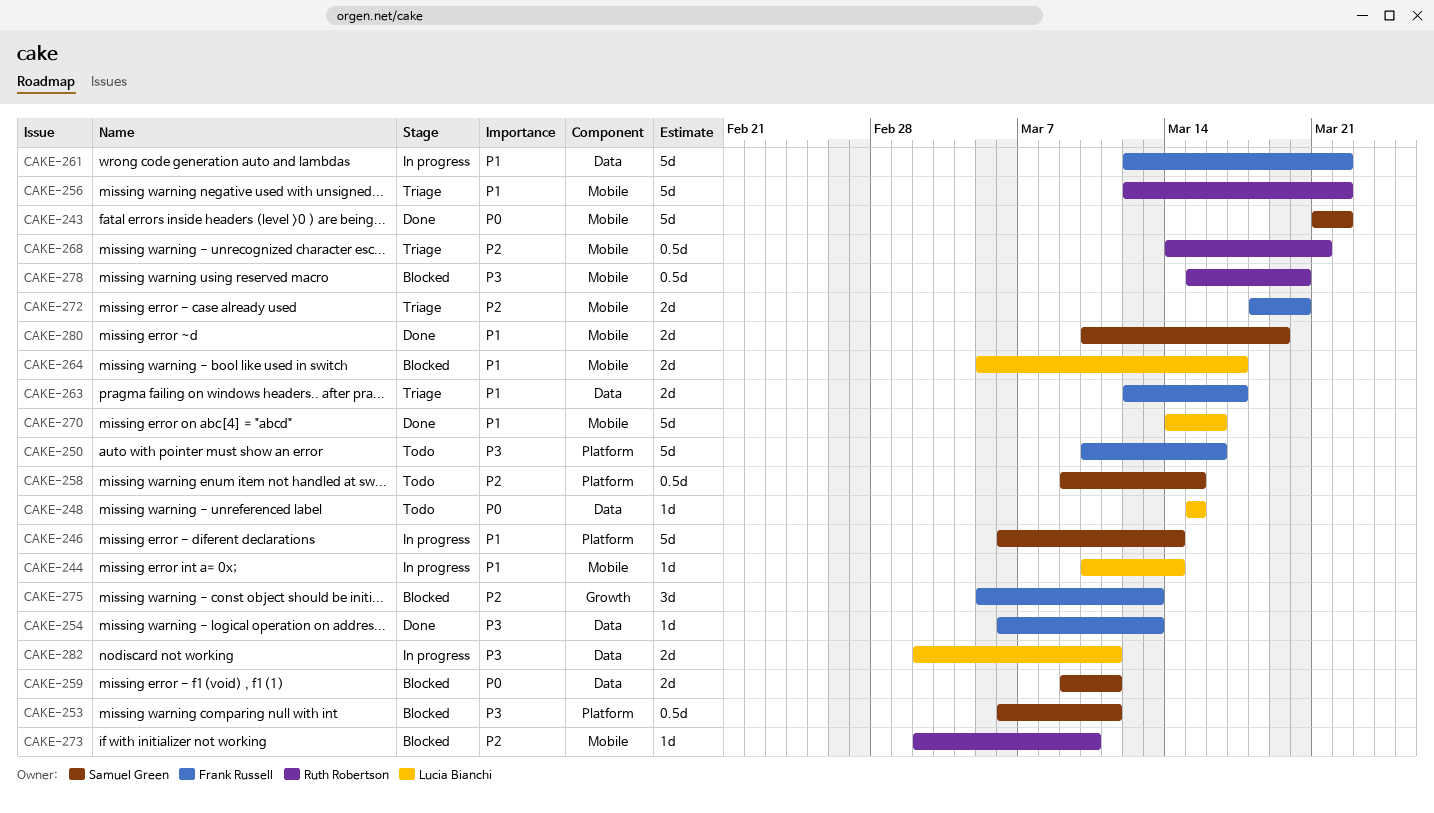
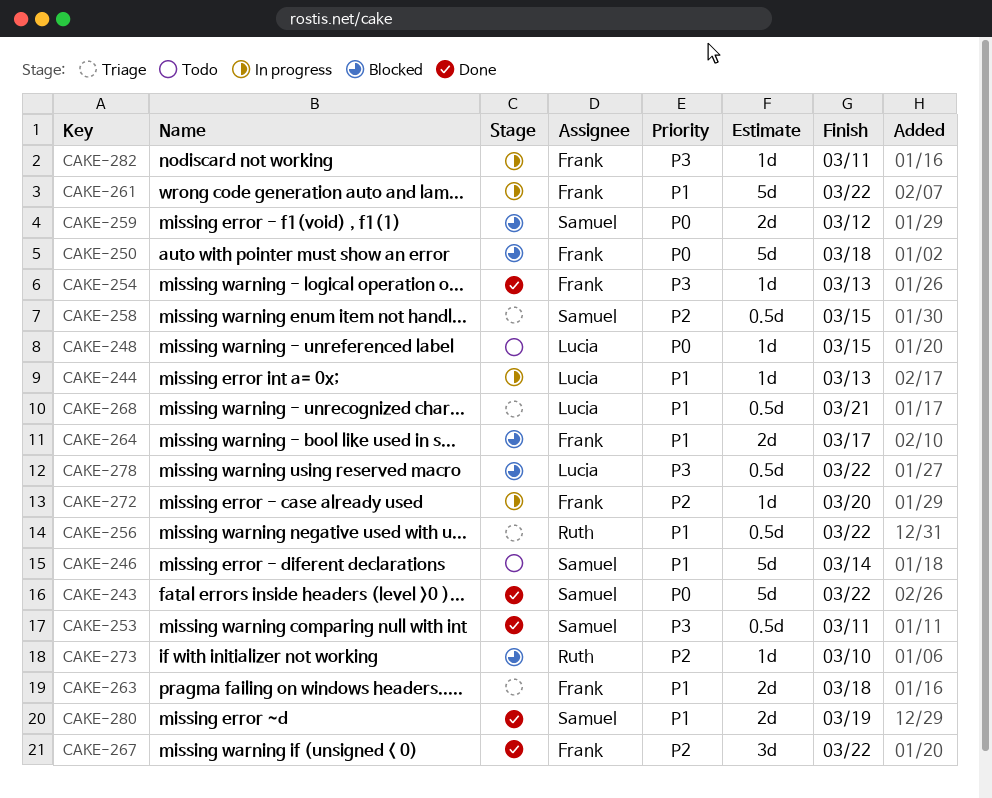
CAKE-244, due: Mar 14 -> Mar 13
CAKE-246, status: In progress -> Todo
CAKE-250, status: Todo -> Blocked
CAKE-250, priority: P3 -> P0
CAKE-250, due: Mar 16 -> Mar 18
CAKE-253, status: Blocked -> Done
CAKE-256, estimate: 5d -> 0.5d
CAKE-258, status: Todo -> Triage
CAKE-259, due: Mar 11 -> Mar 12
CAKE-263, due: Mar 17 -> Mar 18
CAKE-264, owner: Lucia Bianchi -> Frank Russell
CAKE-267: none -> present
CAKE-268, owner: Ruth Robertson -> Lucia Bianchi
CAKE-268, priority: P2 -> P1
CAKE-270: present -> none
CAKE-272, status: Triage -> In progress
CAKE-272, estimate: 2d -> 1d
CAKE-275: present -> none
CAKE-278, owner: Ruth Robertson -> Lucia Bianchi
CAKE-278, due: Mar 20 -> Mar 22
CAKE-282, owner: Lucia Bianchi -> Frank Russell
CAKE-282, estimate: 2d -> 1d

